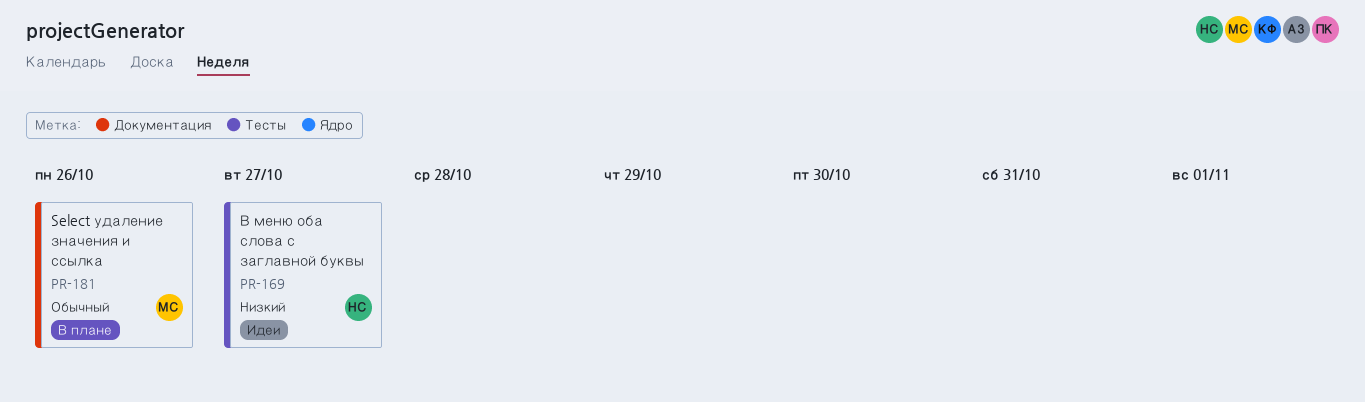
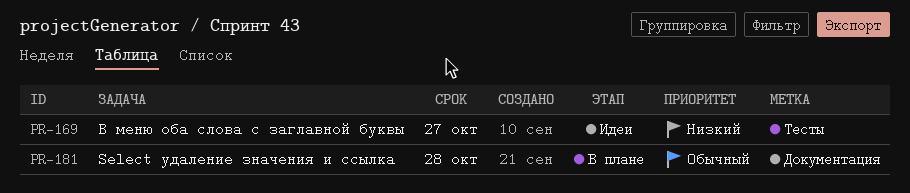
PR-181, due: Oct 26 -> Oct 28

